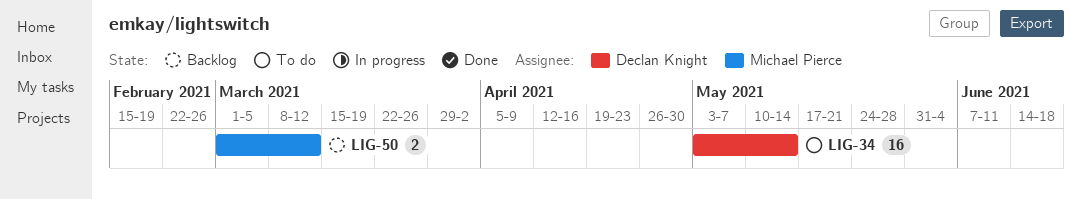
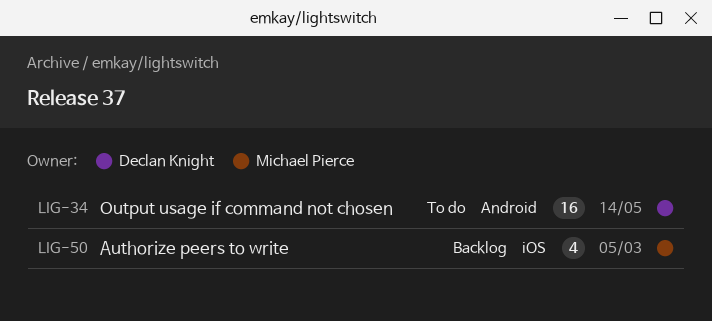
LIG-50, estimate: 2 -> 4
LIG-50, due: Mar 12 -> Mar 5

